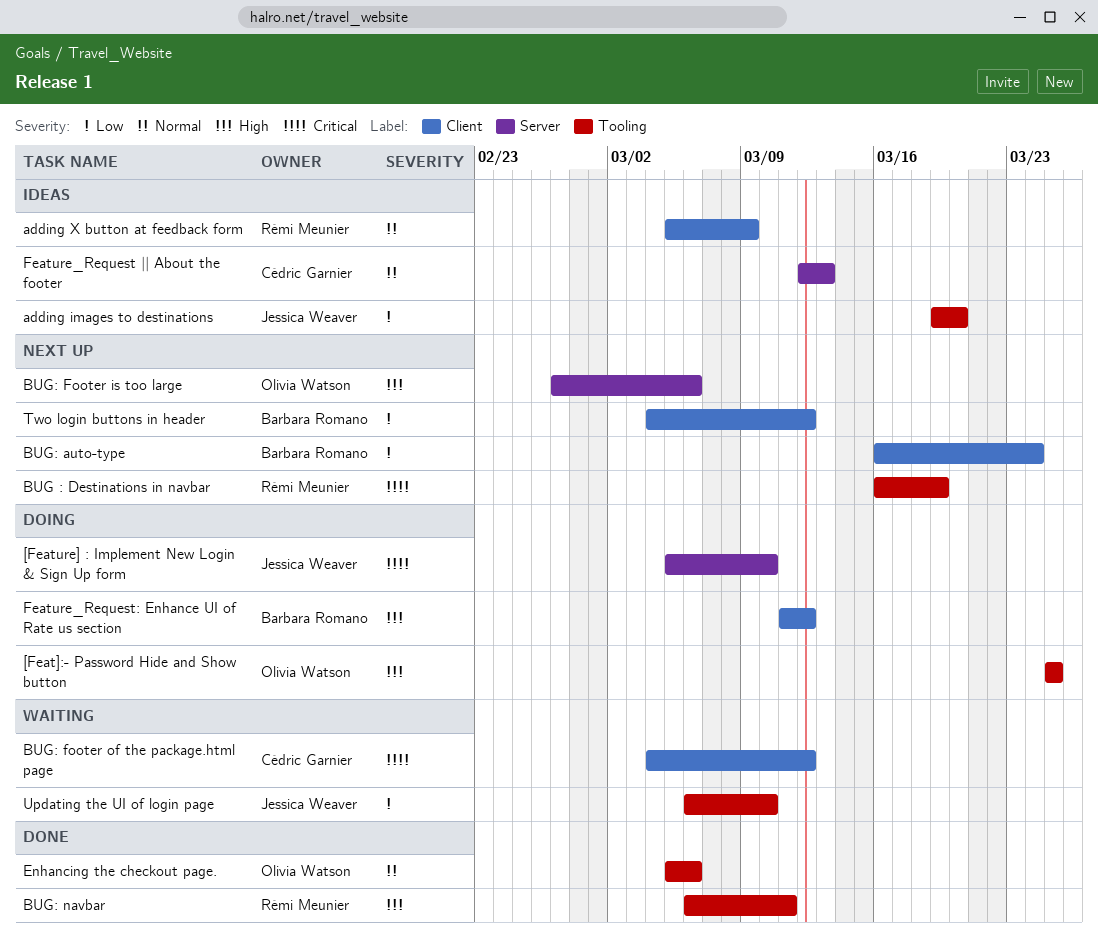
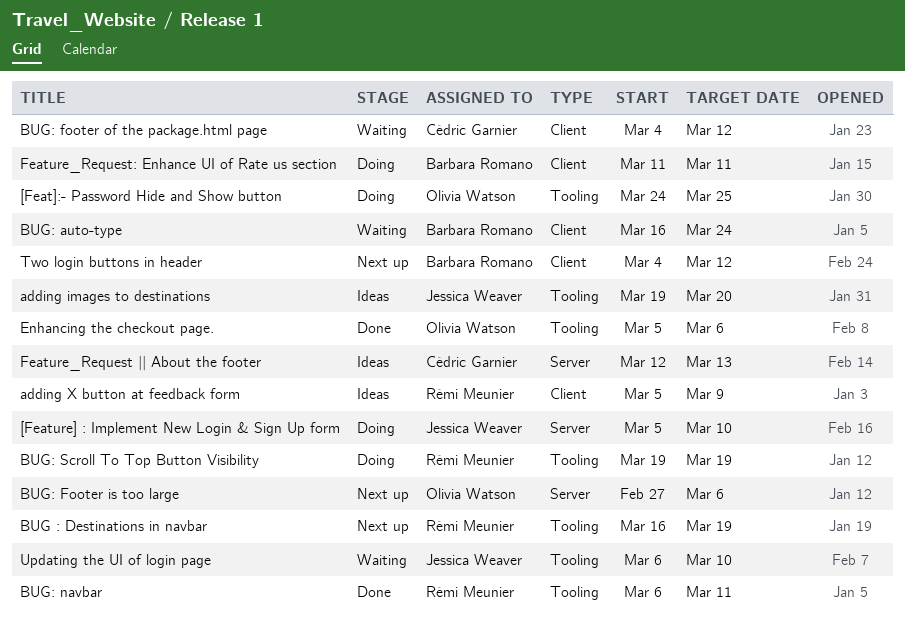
[Feat]:- Password Hide and Show button, start: Mar 25 -> Mar 24
BUG: auto-type, status: Next up -> Waiting
BUG: Scroll To Top Button Visibility: none -> present
Feature_Request: Enhance UI of Rate us section, due: Mar 12 -> Mar 11

